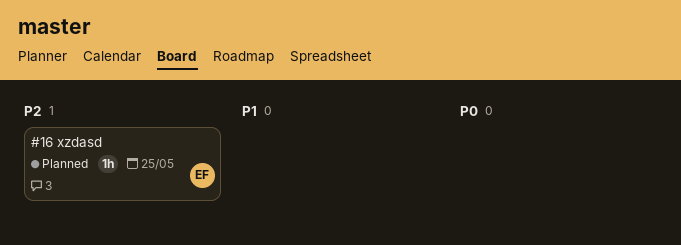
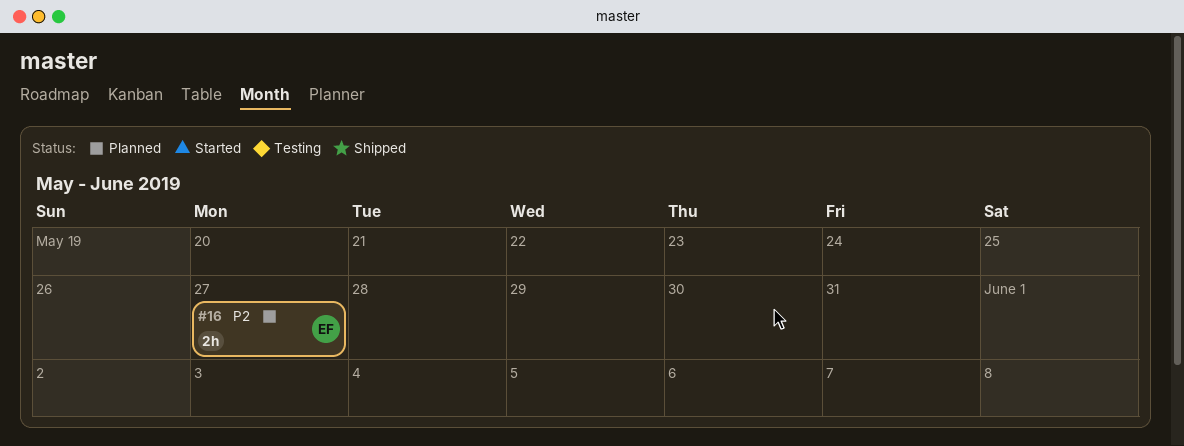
#16, estimate: 1h -> 2h
#16, due: May 25 -> May 27

